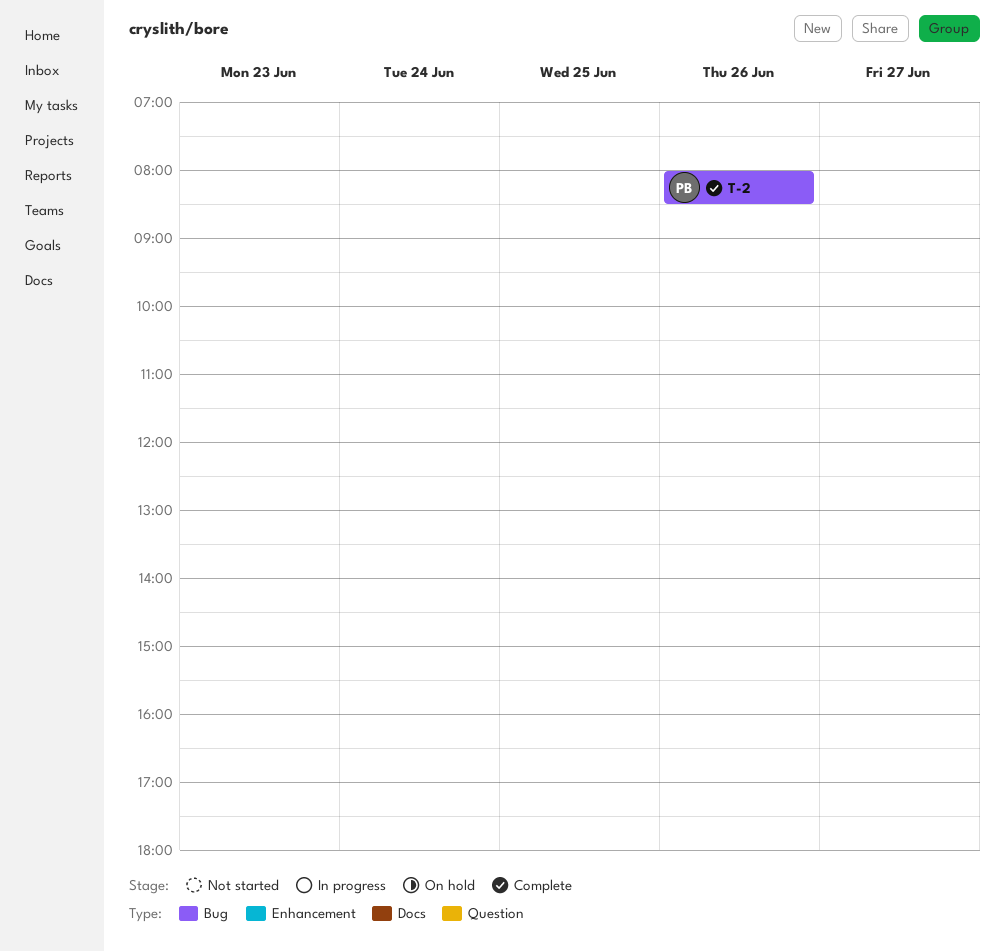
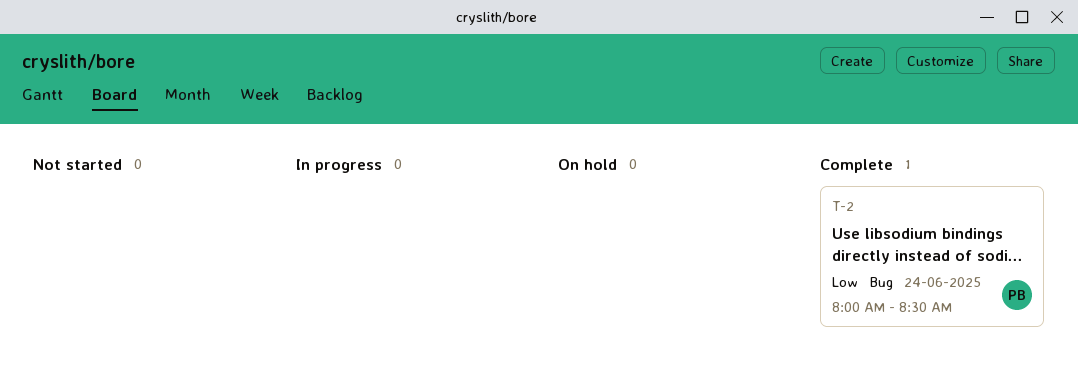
T-2, day: Jun 26 -> Jun 24

